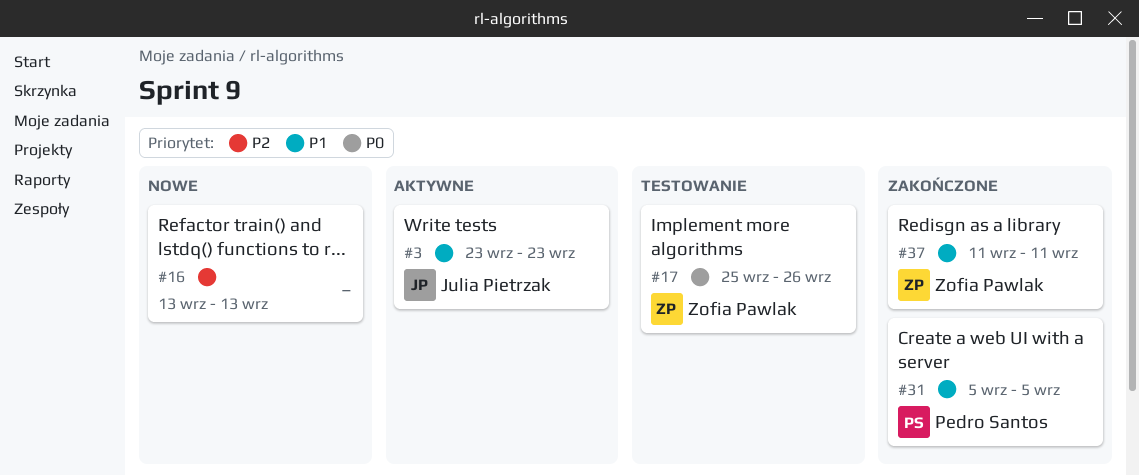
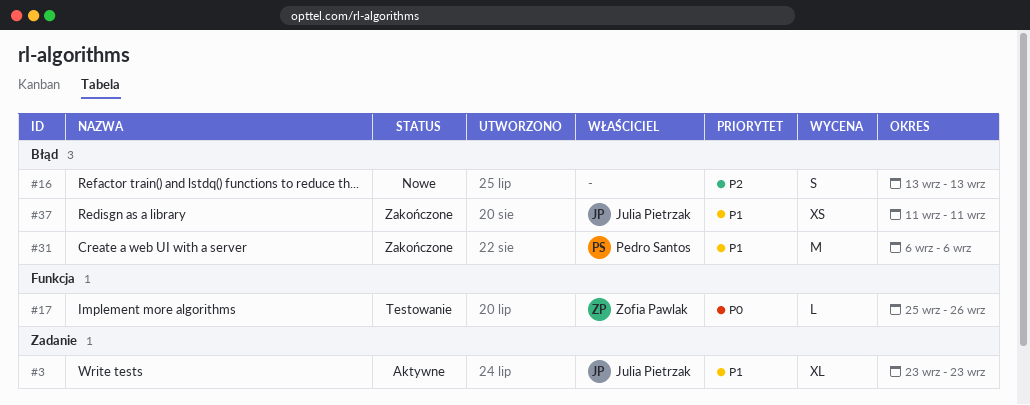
#31, start: Sep 5 -> Sep 6
#31, due: Sep 5 -> Sep 6
#37, owner: Zofia Pawlak -> Julia Pietrzak

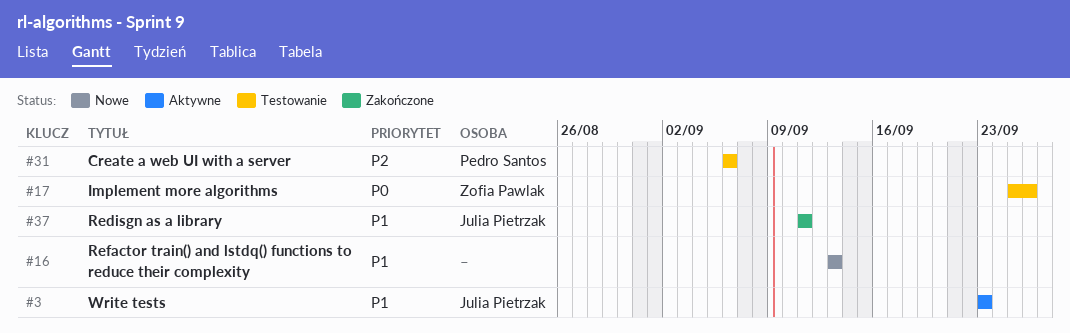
#16, priority: P2 -> P1
#31, status: Zakończone -> Testowanie
#31, priority: P1 -> P2

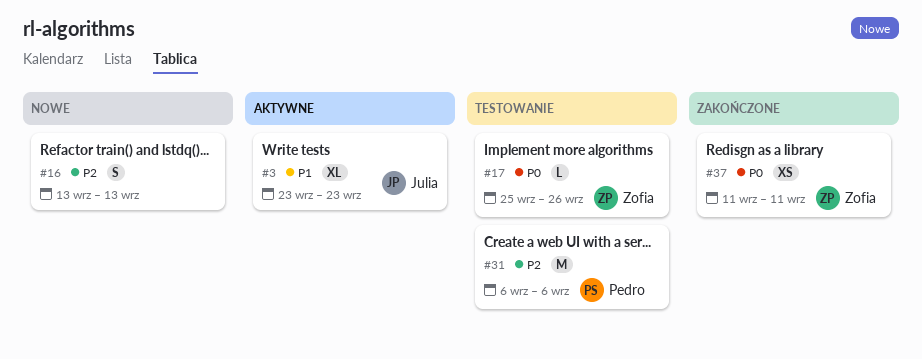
#16, priority: P1 -> P2
#37, owner: Julia Pietrzak -> Zofia Pawlak
#37, priority: P1 -> P0

